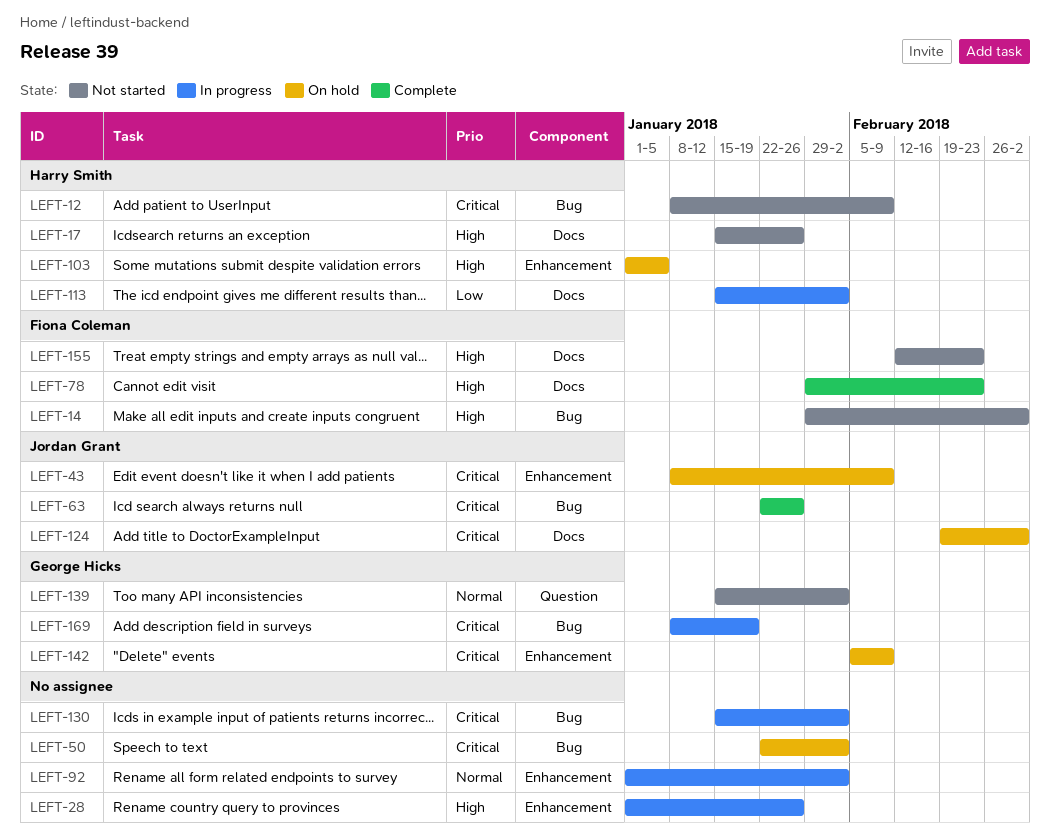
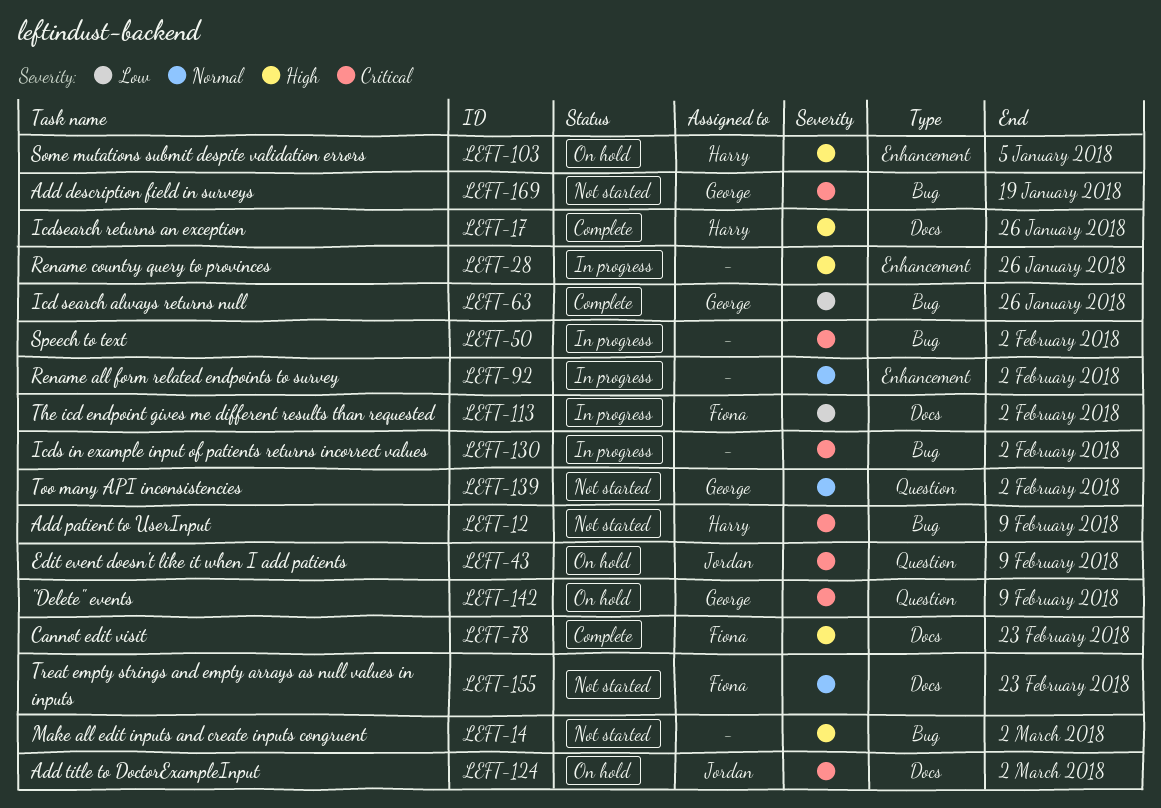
LEFT-14, owner: Fiona Coleman -> none
LEFT-17, status: Not started -> Complete
LEFT-43, label: Enhancement -> Question
LEFT-50, status: On hold -> In progress
LEFT-63, owner: Jordan Grant -> George Hicks
LEFT-63, priority: Critical -> Low
LEFT-113, owner: Harry Smith -> Fiona Coleman
LEFT-142, label: Enhancement -> Question
LEFT-155, priority: High -> Normal
LEFT-169, status: In progress -> Not started

